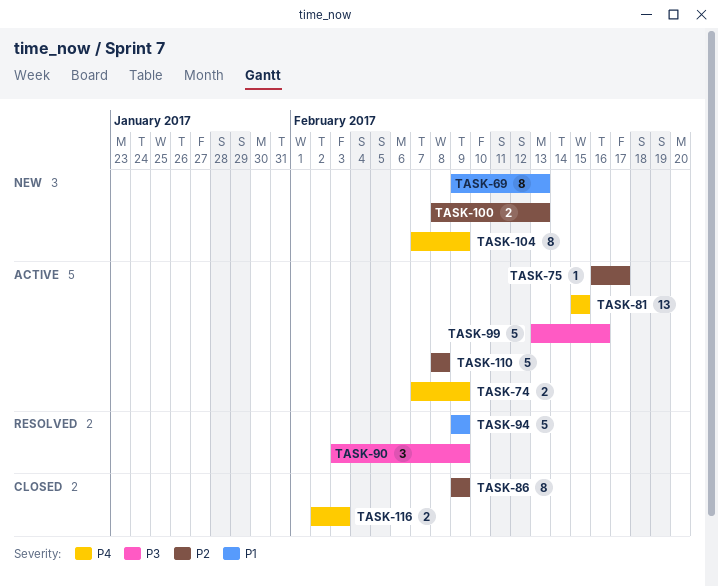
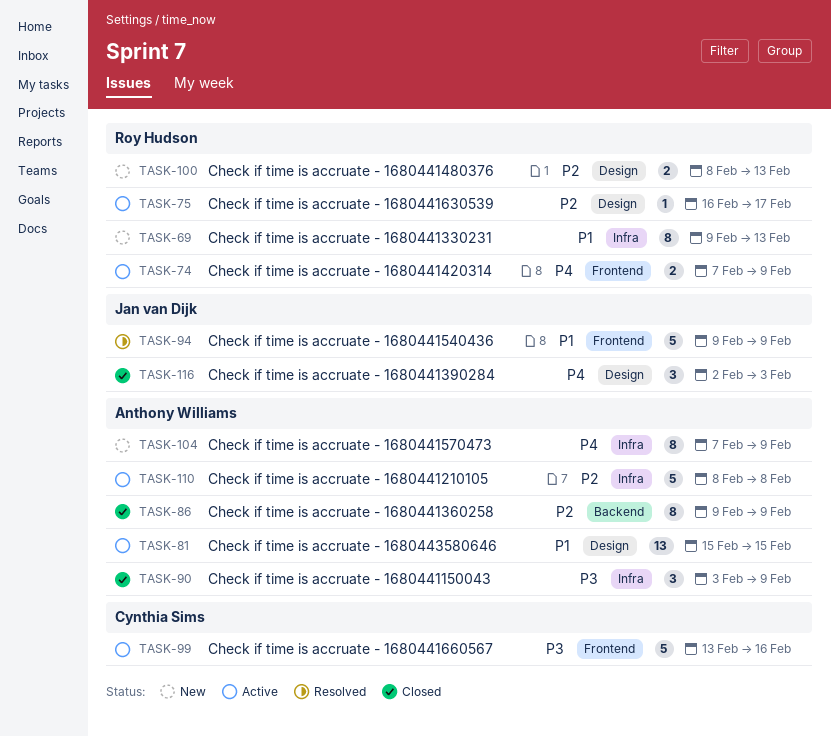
TASK-81, priority: P4 -> P1
TASK-90, status: Resolved -> Closed
TASK-116, estimate: 2 -> 3

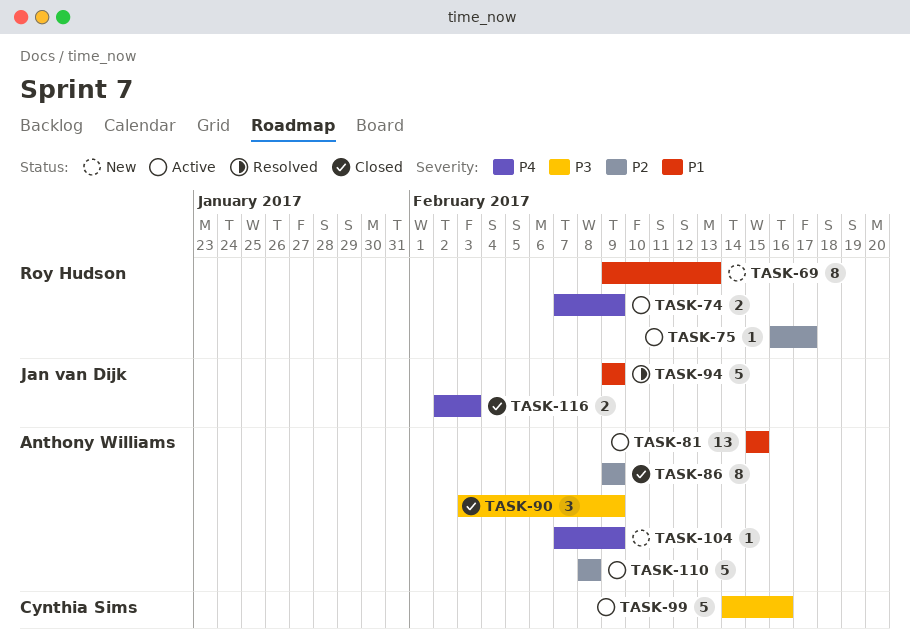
TASK-99, start: Feb 13 -> Feb 14
TASK-100: present -> none
TASK-104, estimate: 8 -> 1
TASK-116, estimate: 3 -> 2

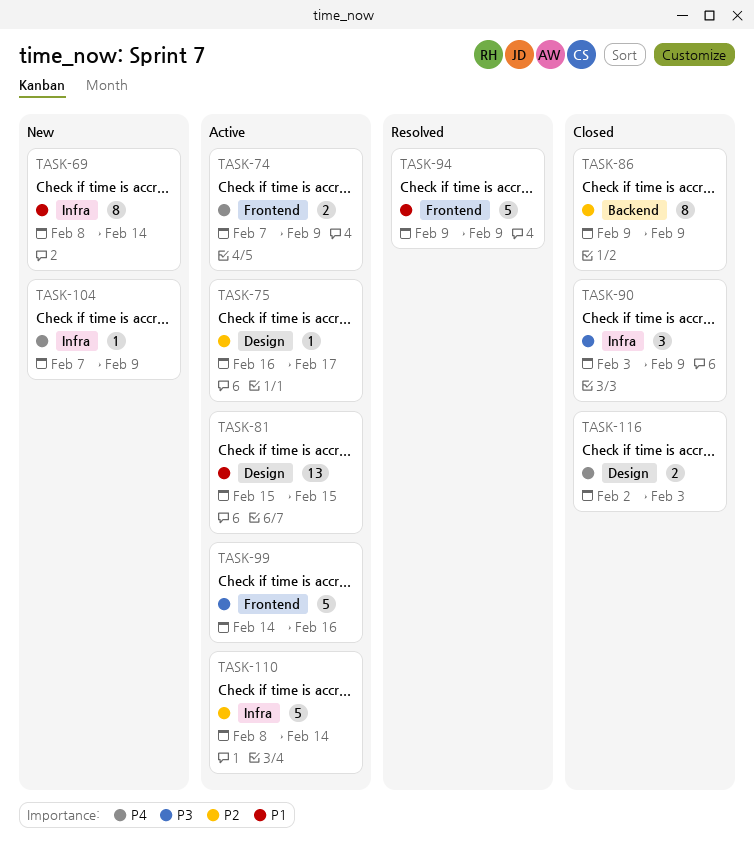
TASK-69, start: Feb 9 -> Feb 8
TASK-69, due: Feb 13 -> Feb 14
TASK-110, due: Feb 8 -> Feb 14

